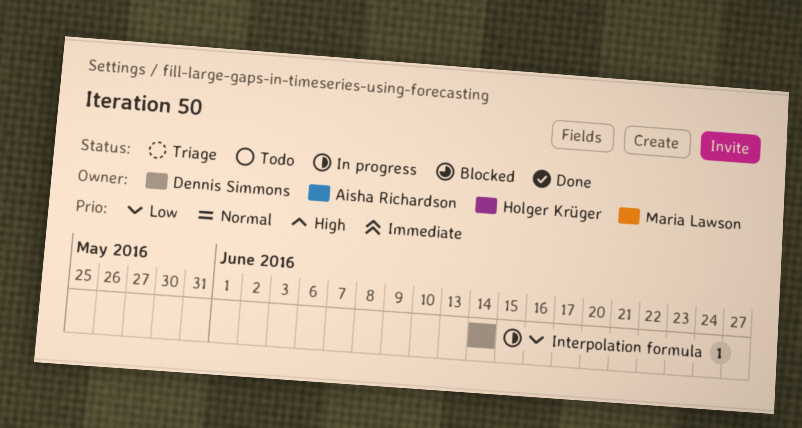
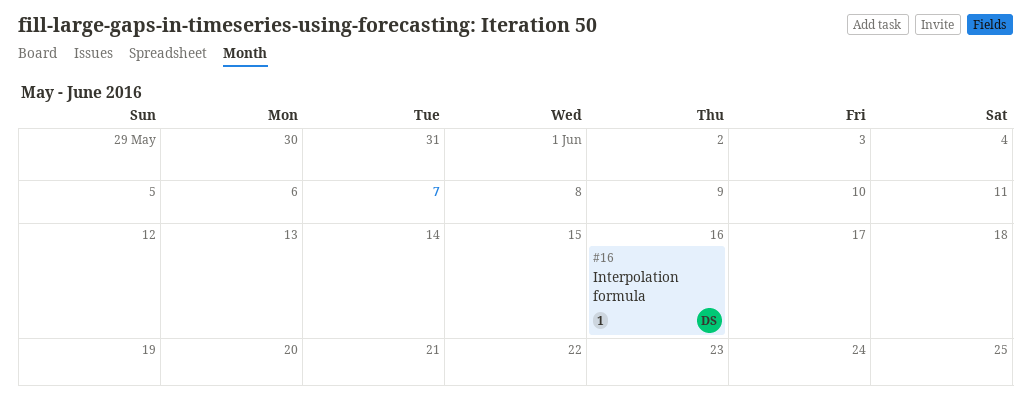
Interpolation formula, due: Jun 14 -> Jun 16

